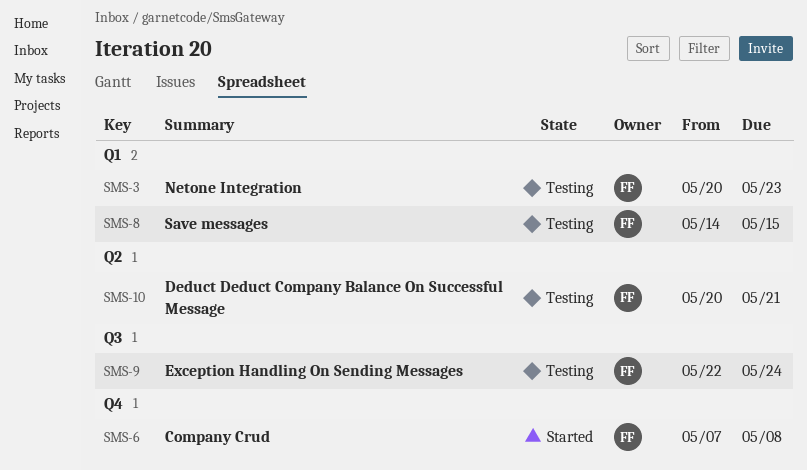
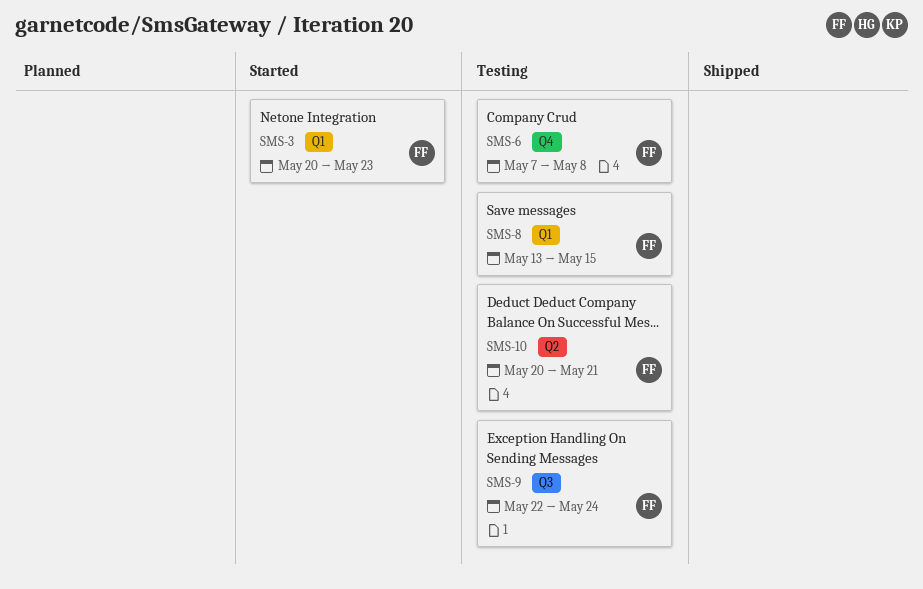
SMS-3, status: Testing -> Started
SMS-6, status: Started -> Testing
SMS-8, start: May 14 -> May 13

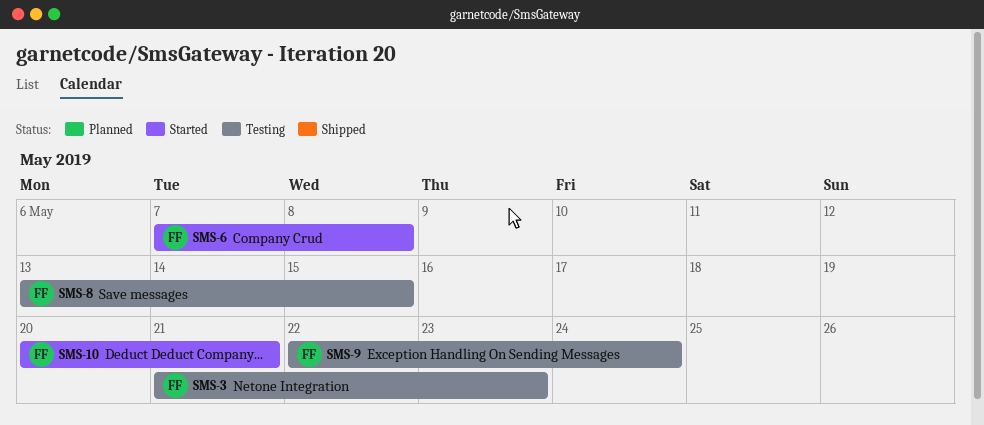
SMS-3, status: Started -> Testing
SMS-3, start: May 20 -> May 21
SMS-6, status: Testing -> Started
SMS-10, status: Testing -> Started

